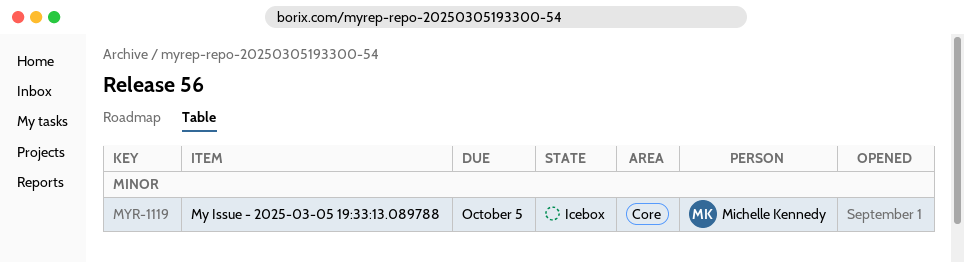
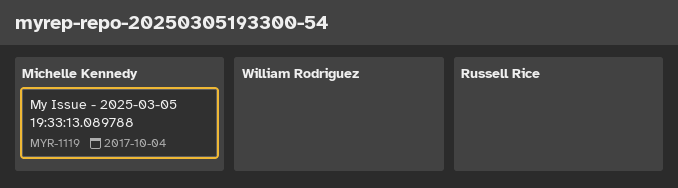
MYR-1119, due: Oct 5 -> Oct 4

